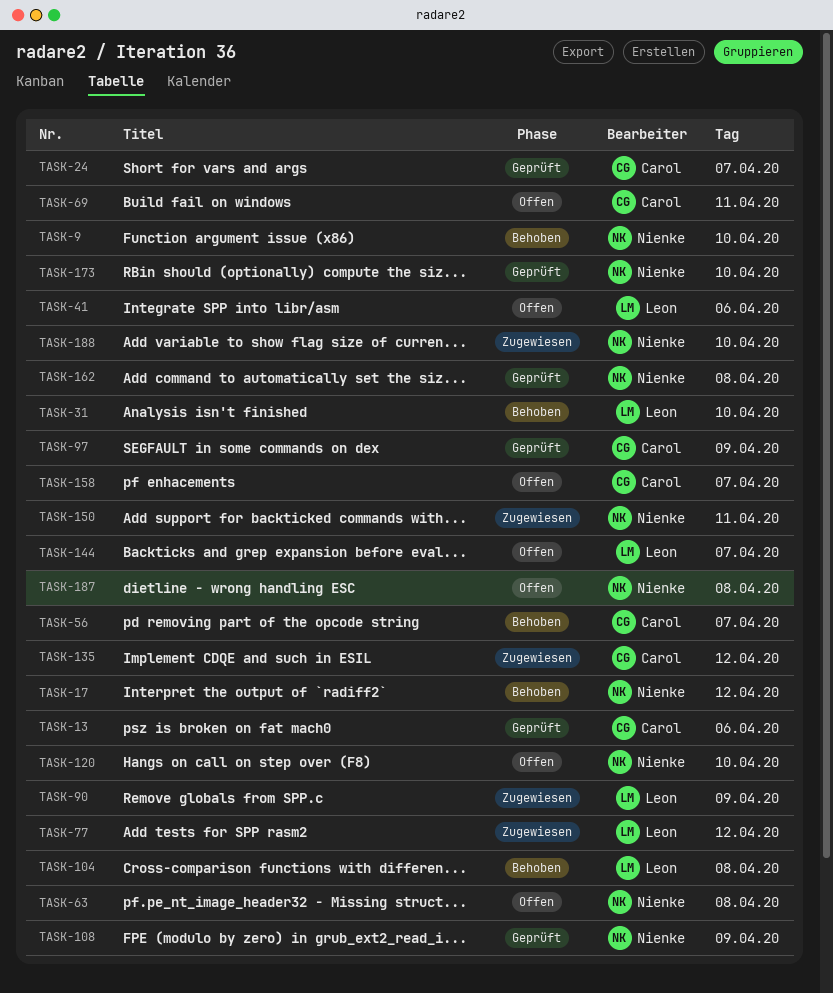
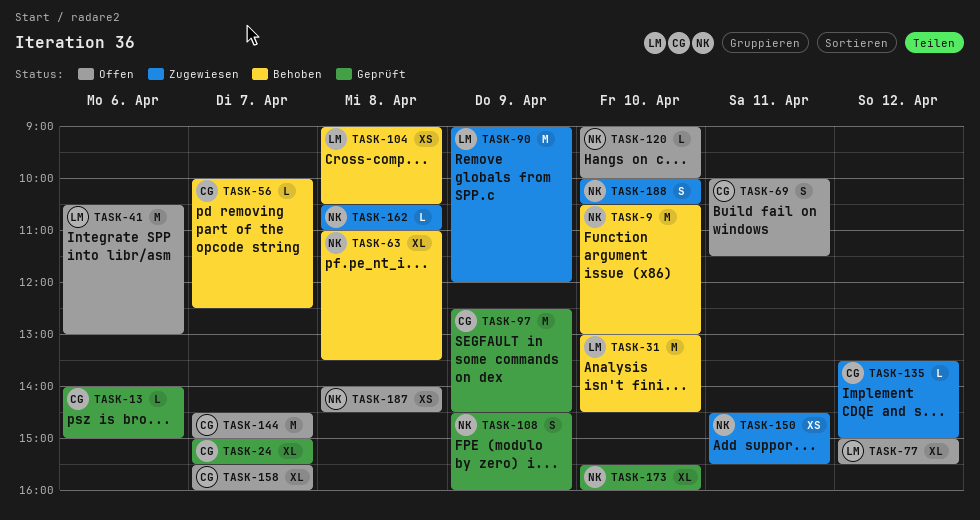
TASK-17: present -> none
TASK-63, status: Offen -> Behoben
TASK-77, status: Zugewiesen -> Offen
TASK-144, owner: Leon -> Carol
TASK-162, status: Geprüft -> Zugewiesen

